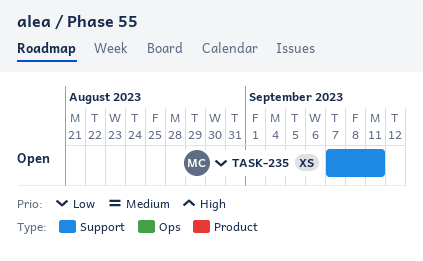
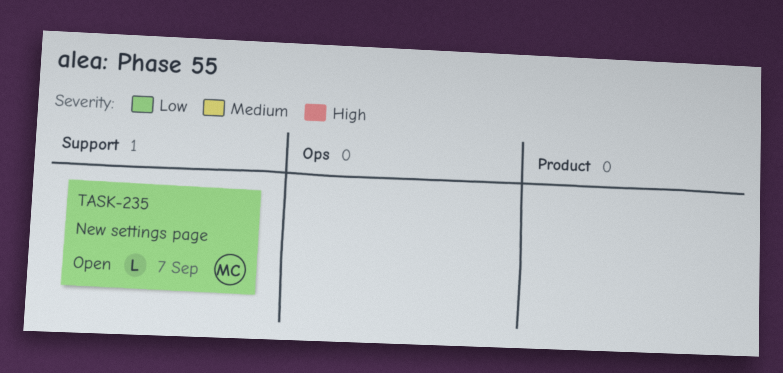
TASK-235, estimate: XS -> L
TASK-235, due: Sep 11 -> Sep 7

